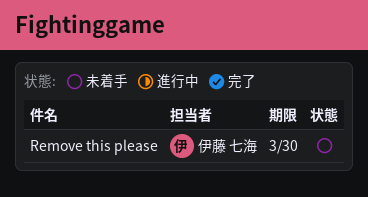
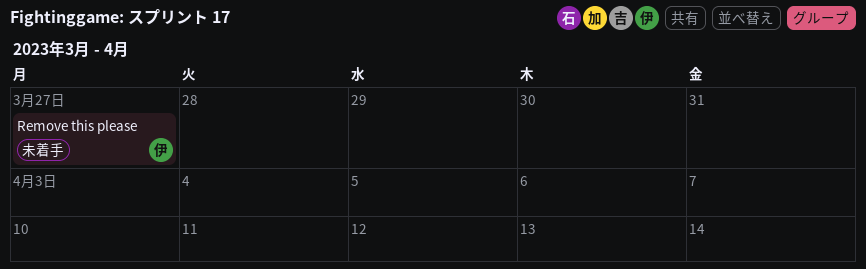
Remove this please, due: Mar 30 -> Mar 27

